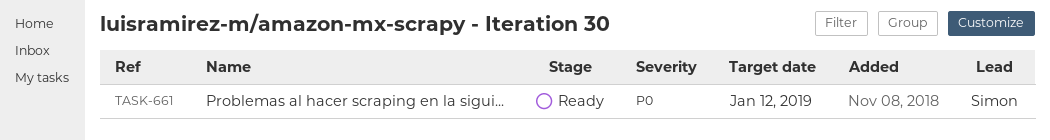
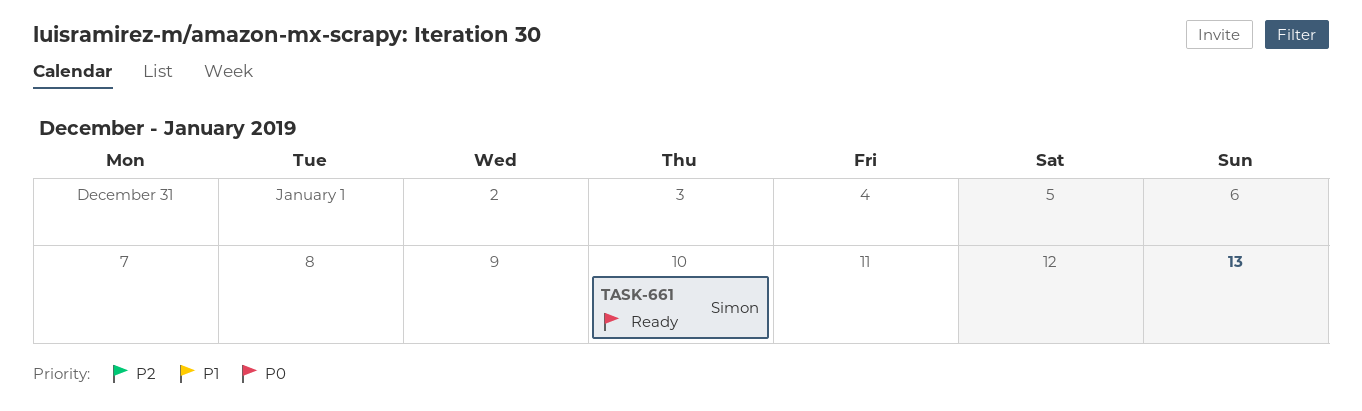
TASK-661, due: Jan 12 -> Jan 10

